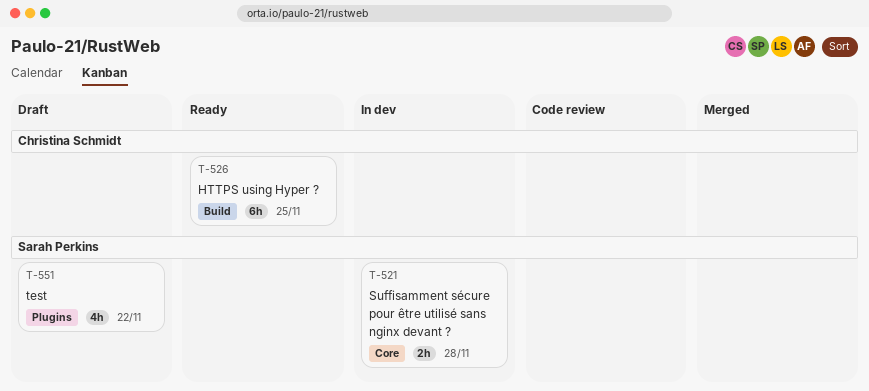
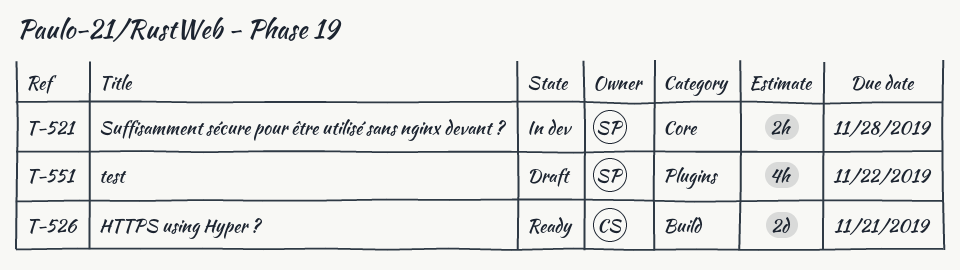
T-526, estimate: 6h -> 2d
T-526, due: Nov 25 -> Nov 21

